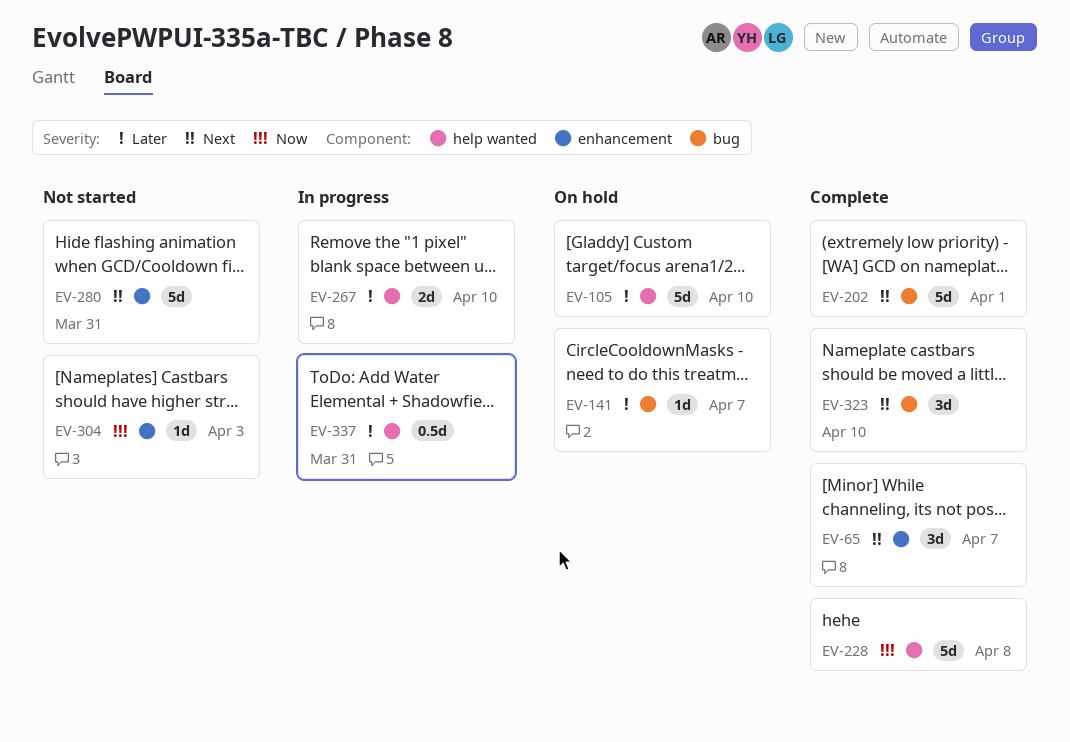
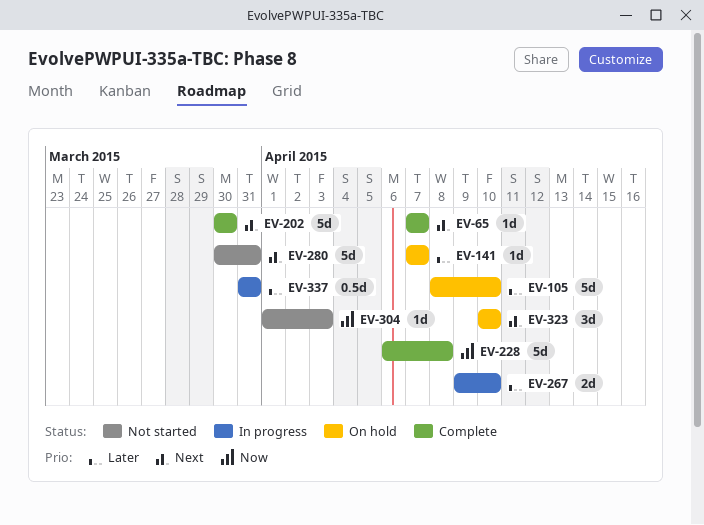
EV-65, estimate: 3d -> 1d
EV-202, due: Apr 1 -> Mar 30
EV-323, status: Complete -> On hold

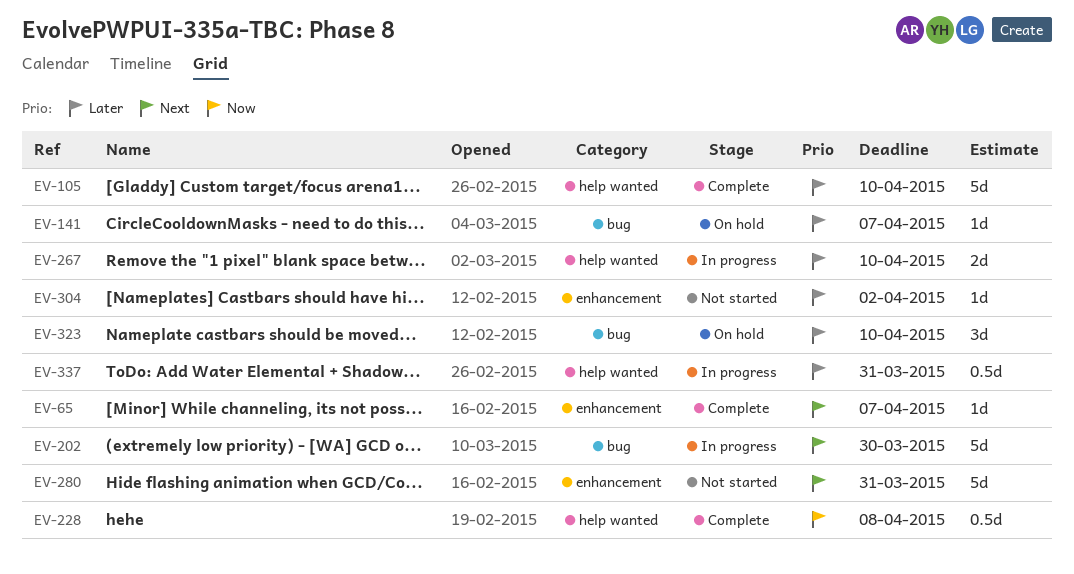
EV-105, status: On hold -> Complete
EV-202, status: Complete -> In progress
EV-228, estimate: 5d -> 0.5d
EV-304, priority: Now -> Later
EV-304, due: Apr 3 -> Apr 2
EV-323, priority: Next -> Later

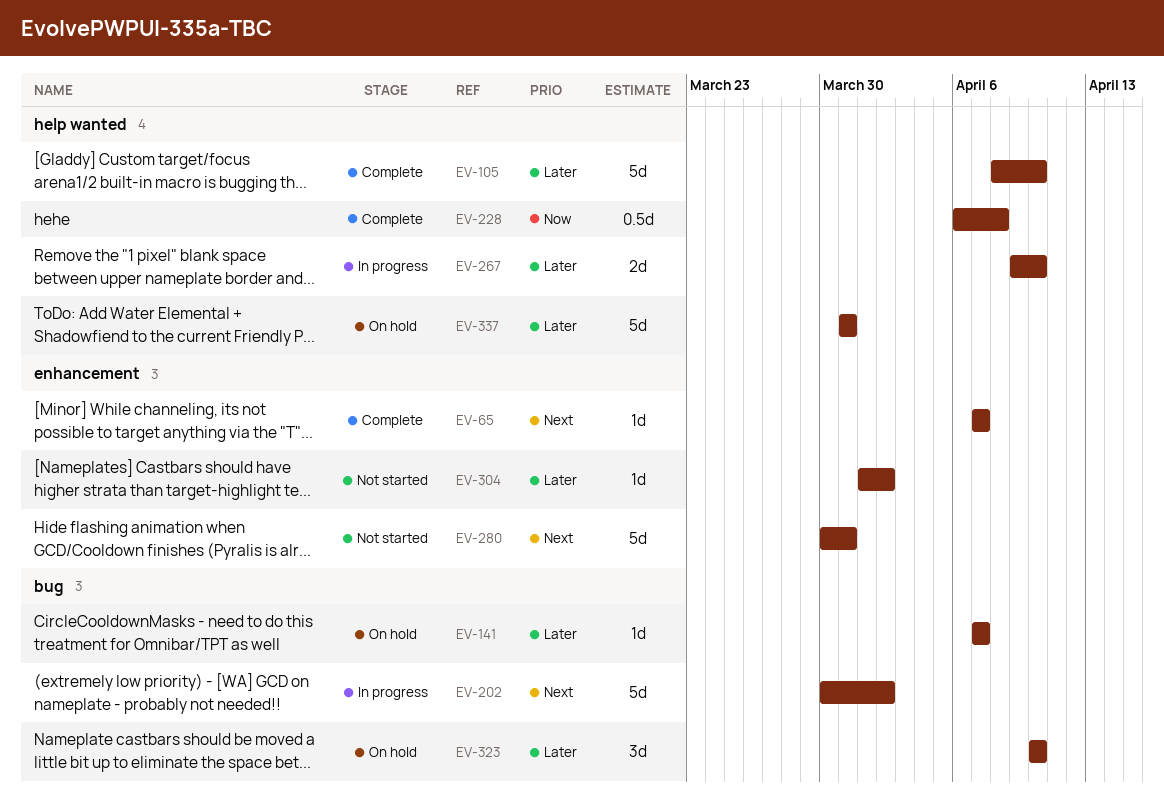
EV-202, due: Mar 30 -> Apr 2
EV-337, status: In progress -> On hold
EV-337, estimate: 0.5d -> 5d

